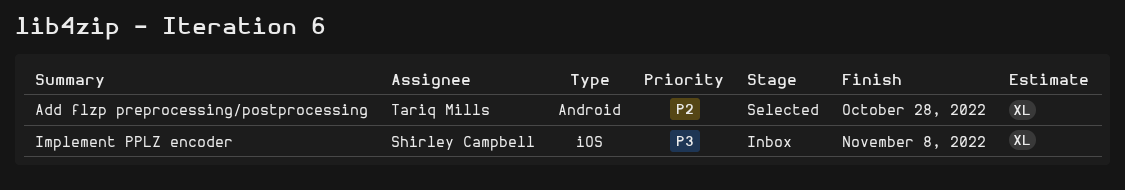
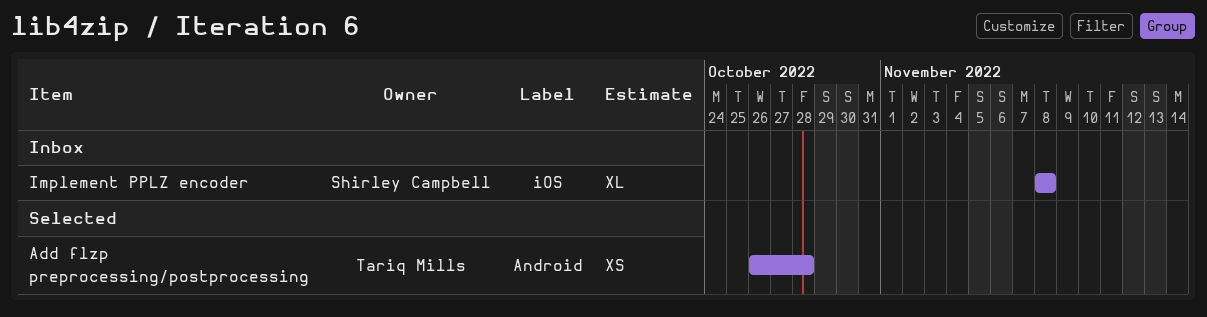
Add flzp preprocessing/postprocessing, estimate: XL -> XS

